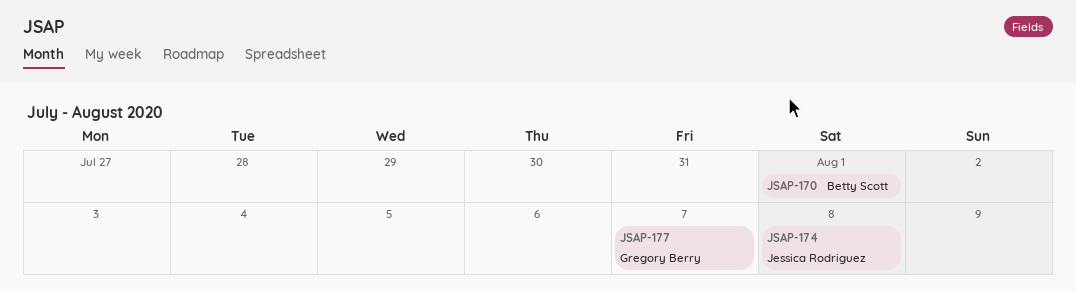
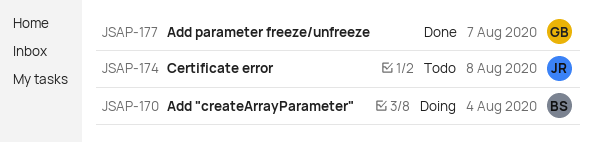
JSAP-170, due: Aug 1 -> Aug 4

